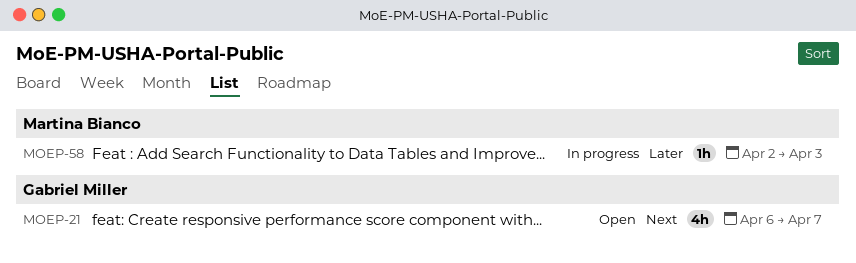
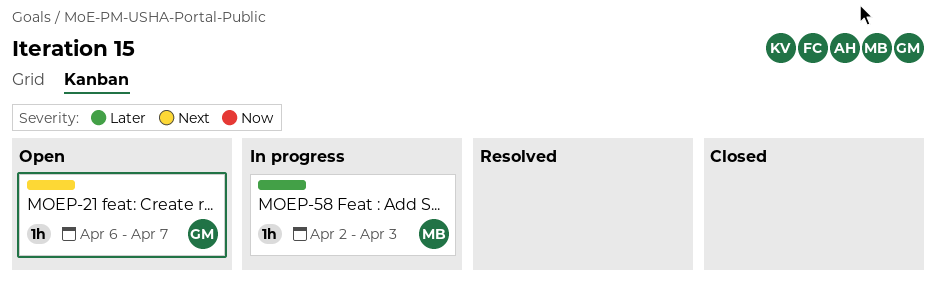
MOEP-21, estimate: 4h -> 1h

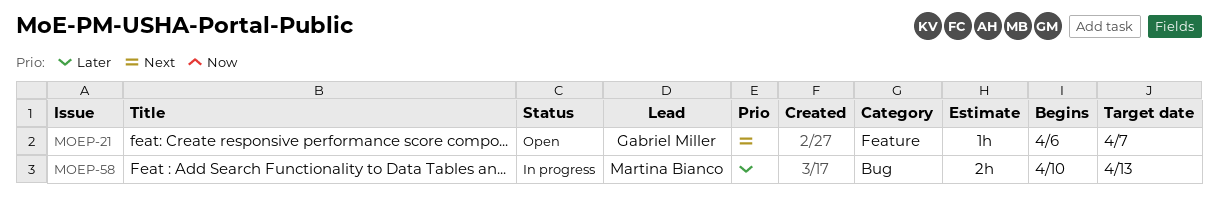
MOEP-58, estimate: 1h -> 2h
MOEP-58, start: Apr 2 -> Apr 10
MOEP-58, due: Apr 3 -> Apr 13

